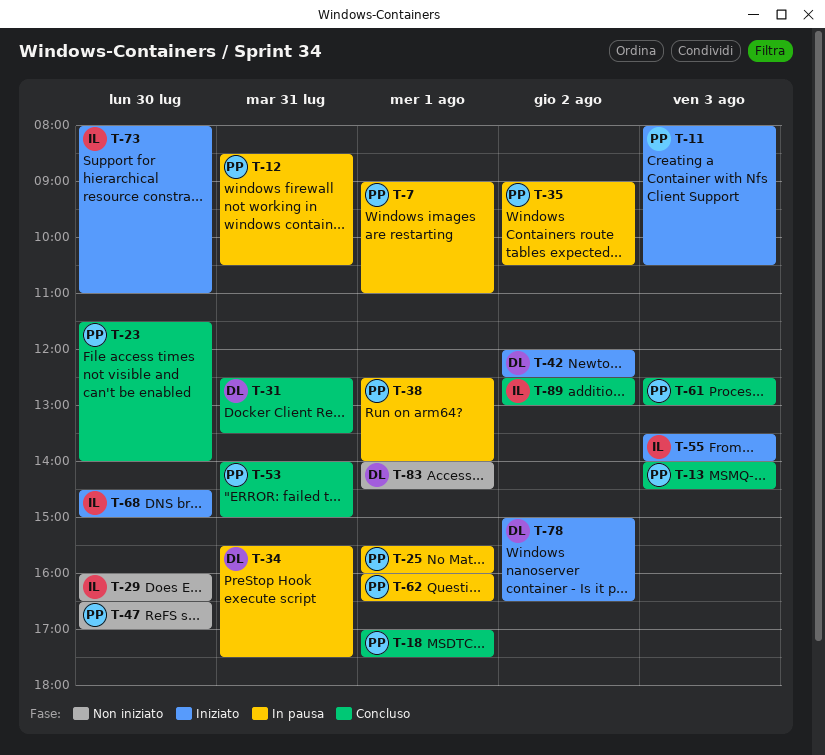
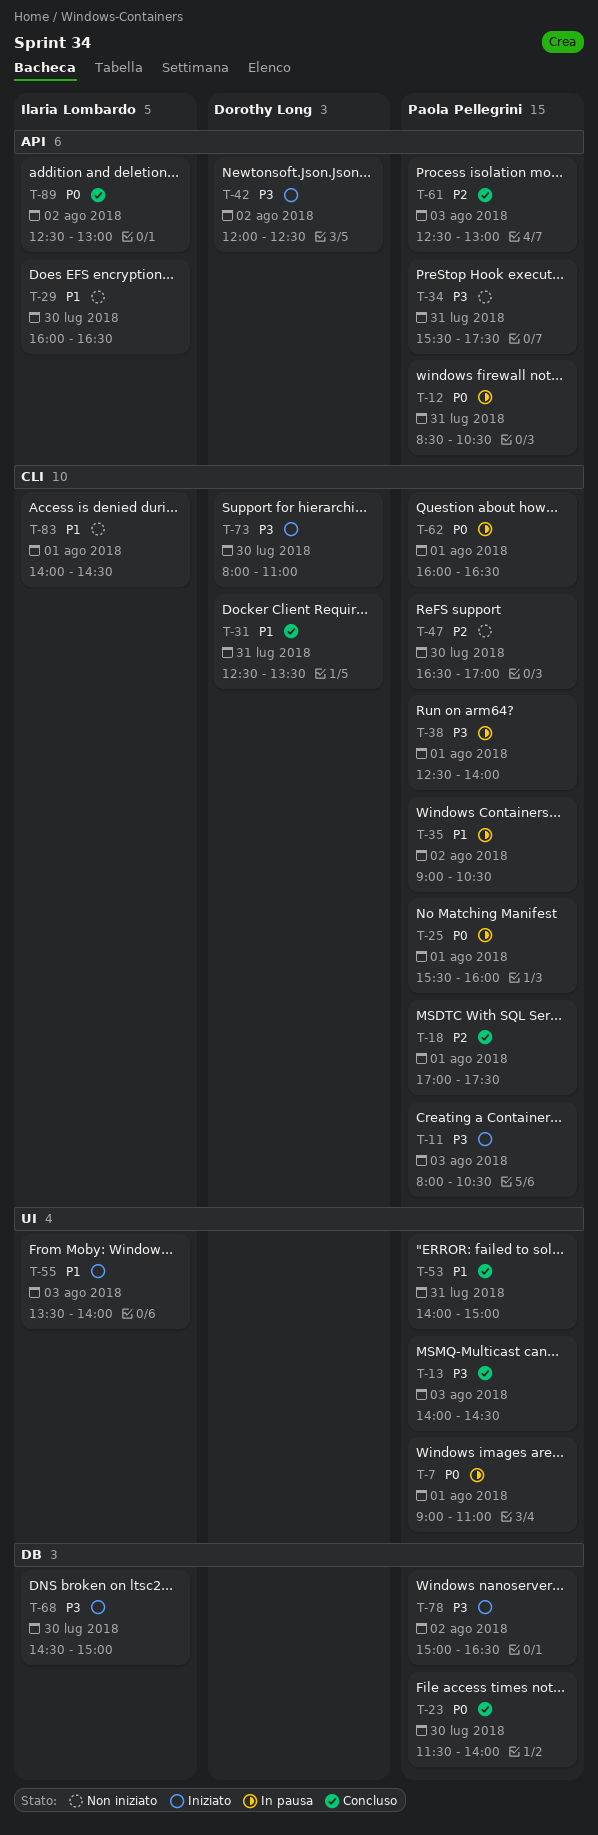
T-34, status: In pausa -> Non iniziato
T-34, owner: Dorothy Long -> Paola Pellegrini
T-73, owner: Ilaria Lombardo -> Dorothy Long
T-78, owner: Dorothy Long -> Paola Pellegrini
T-83, owner: Dorothy Long -> Ilaria Lombardo

